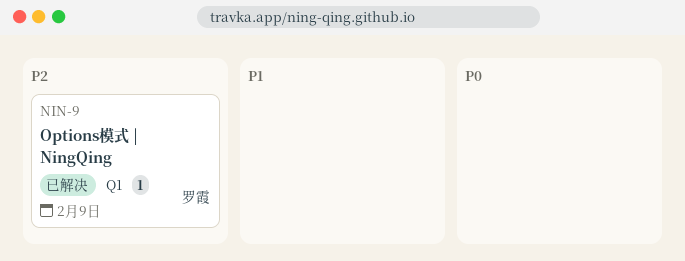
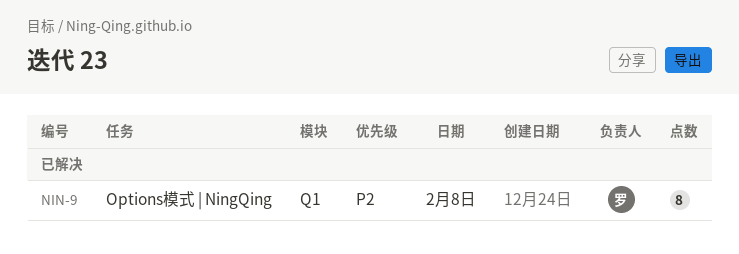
NIN-9, estimate: 1 -> 8
NIN-9, day: Feb 9 -> Feb 8

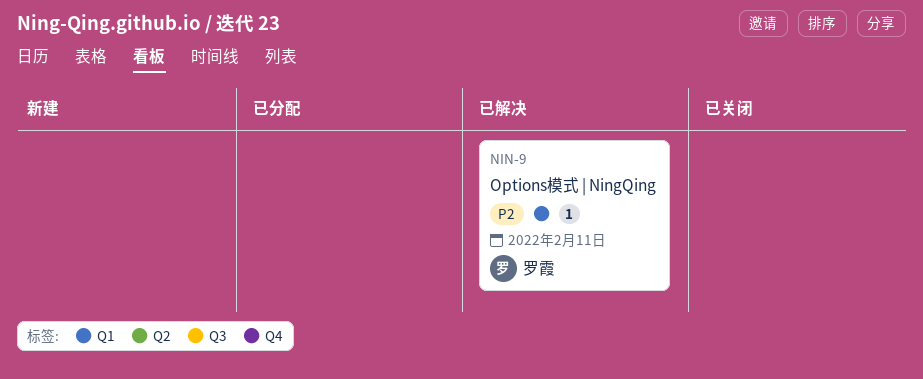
NIN-9, estimate: 8 -> 1
NIN-9, day: Feb 8 -> Feb 11

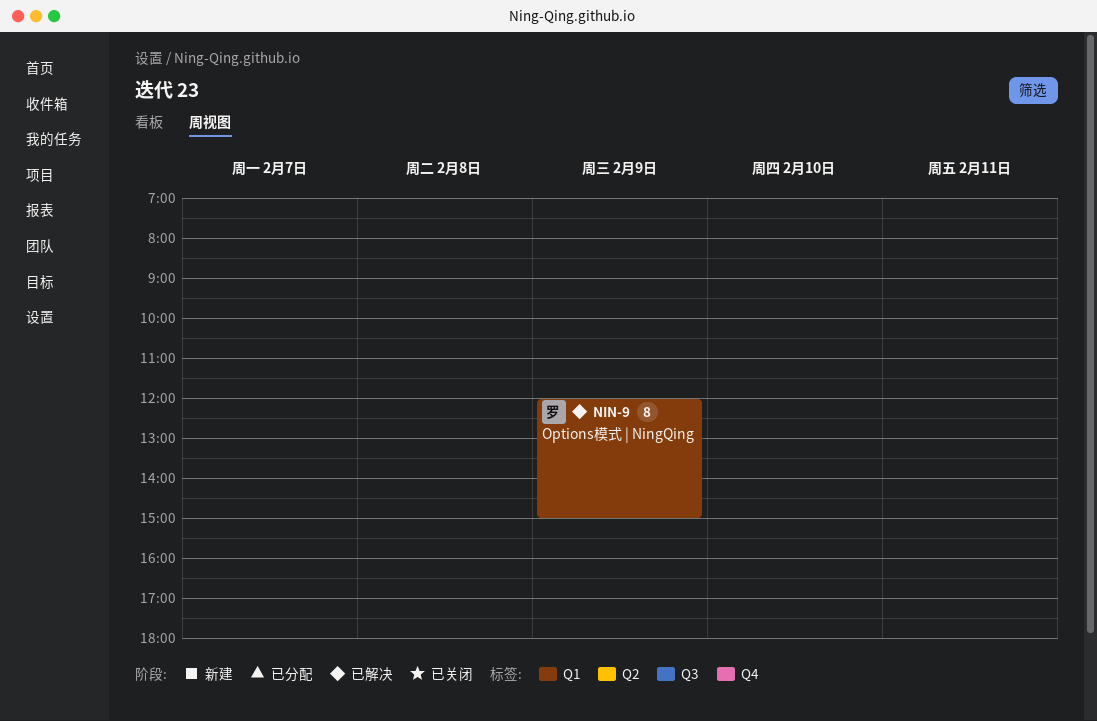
NIN-9, estimate: 1 -> 8
NIN-9, day: Feb 11 -> Feb 9

